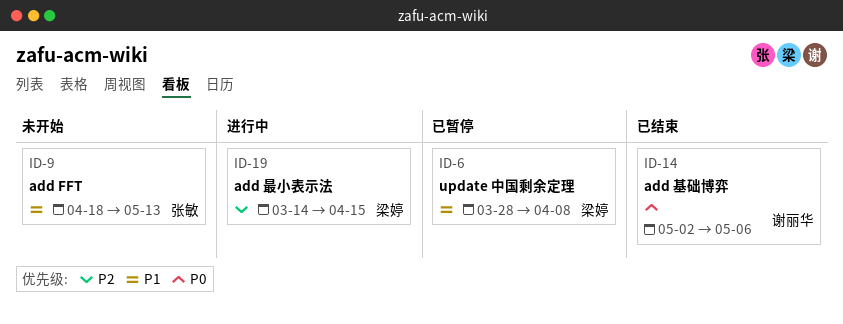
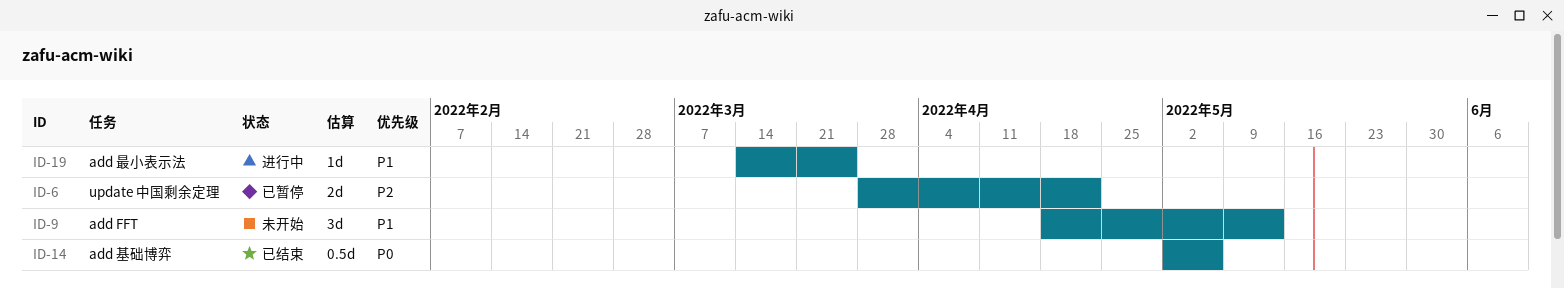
ID-6, priority: P1 -> P2
ID-6, due: Apr 8 -> Apr 22
ID-19, priority: P2 -> P1
ID-19, due: Apr 15 -> Mar 25

